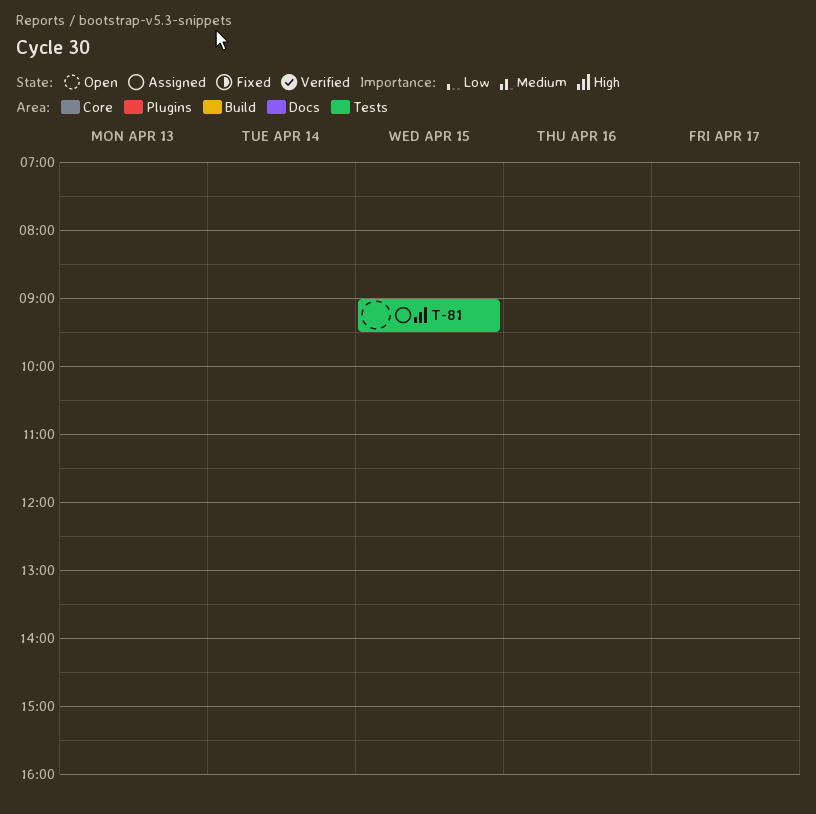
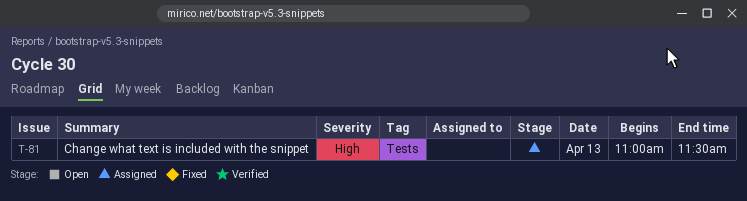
T-81, day: Apr 15 -> Apr 13
T-81, begins: 09:00 -> 11:00
T-81, ends: 09:30 -> 11:30

